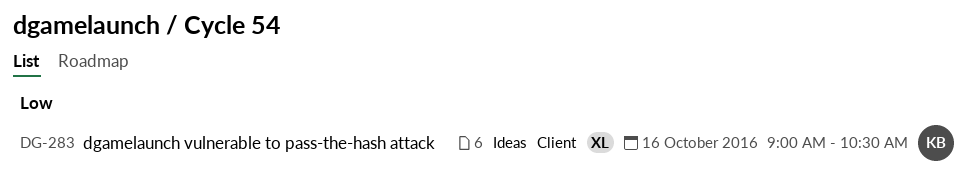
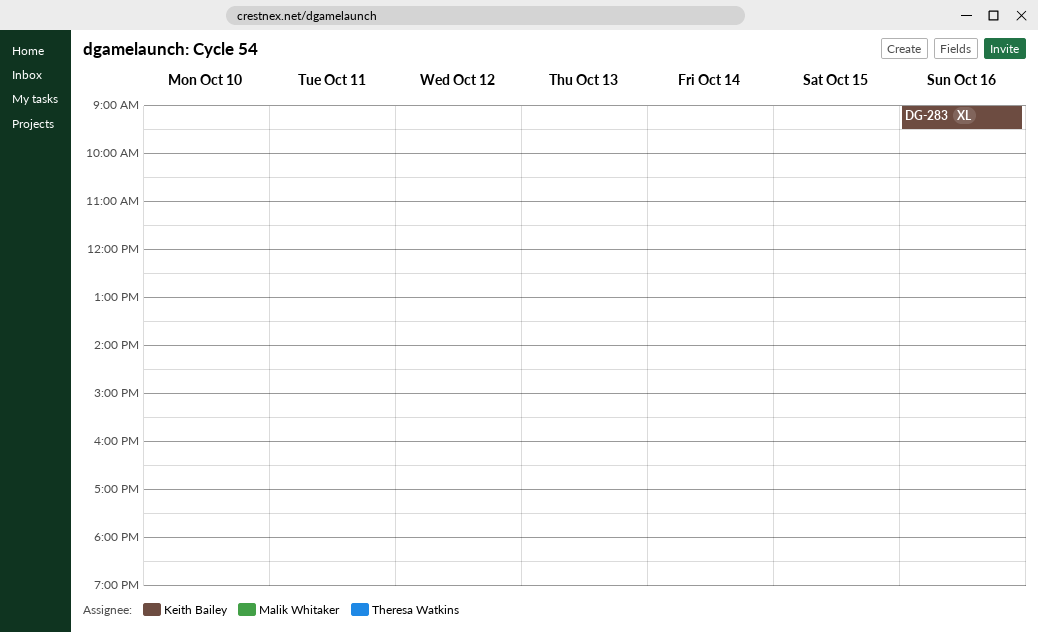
DG-283, ends: 10:30 -> 09:30

